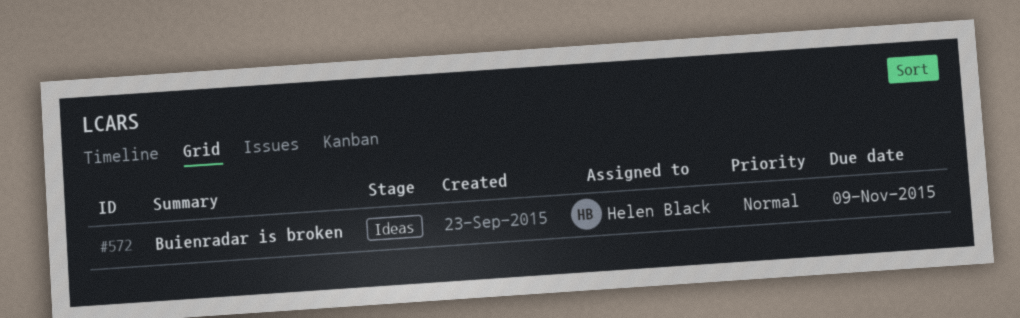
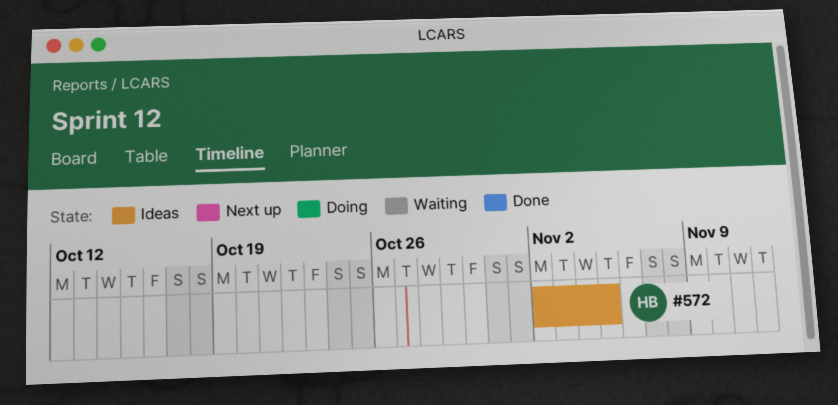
#572, due: Nov 9 -> Nov 5

